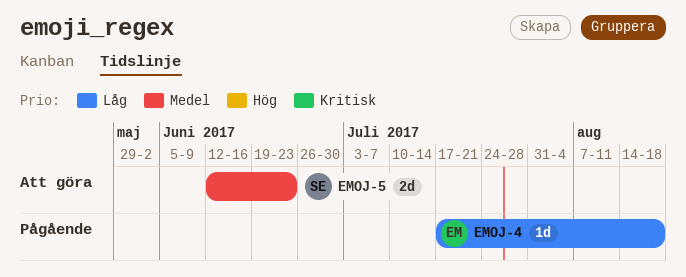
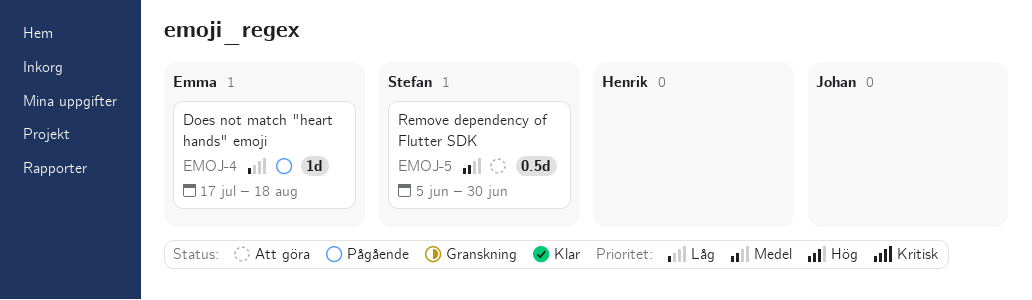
EMOJ-5, estimate: 2d -> 0.5d
EMOJ-5, start: Jun 12 -> Jun 5
EMOJ-5, due: Jun 23 -> Jun 30

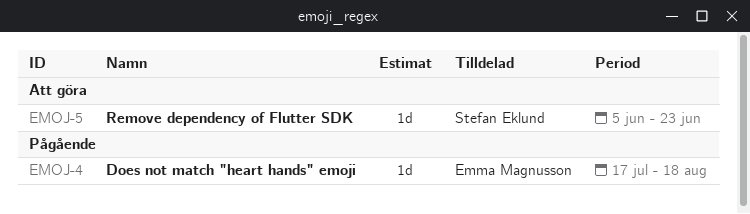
EMOJ-5, estimate: 0.5d -> 1d
EMOJ-5, due: Jun 30 -> Jun 23

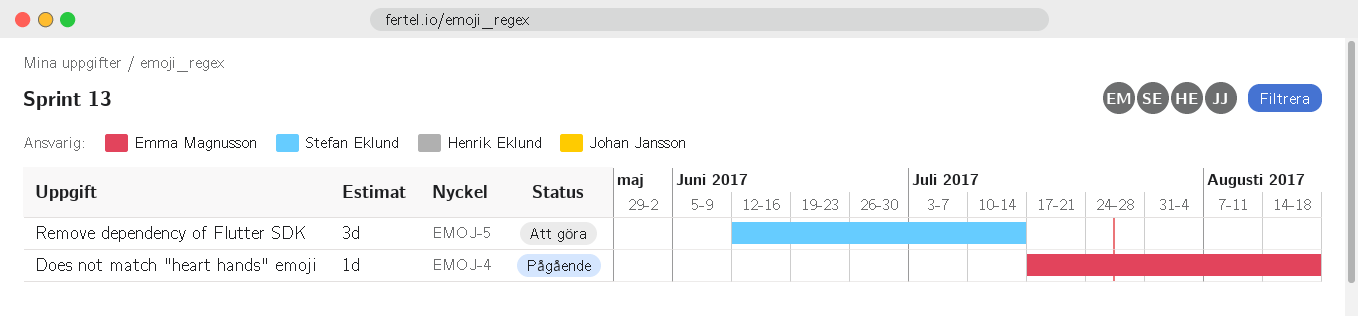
EMOJ-5, estimate: 1d -> 3d
EMOJ-5, start: Jun 5 -> Jun 12
EMOJ-5, due: Jun 23 -> Jul 14

